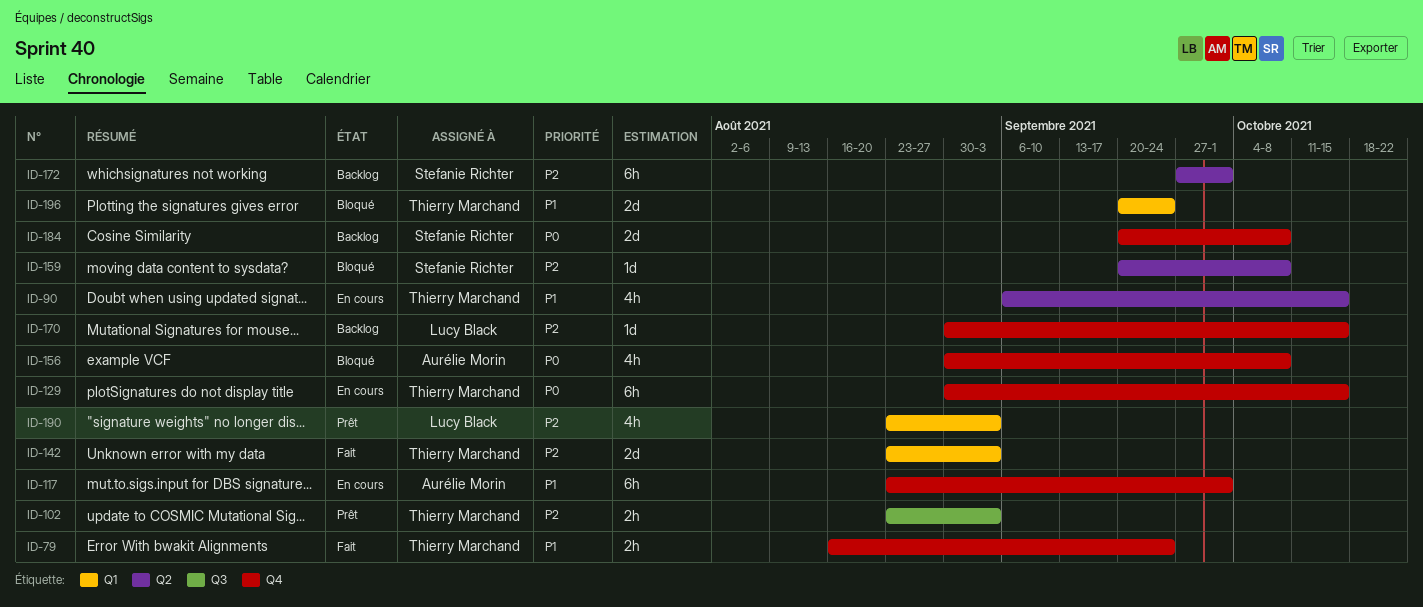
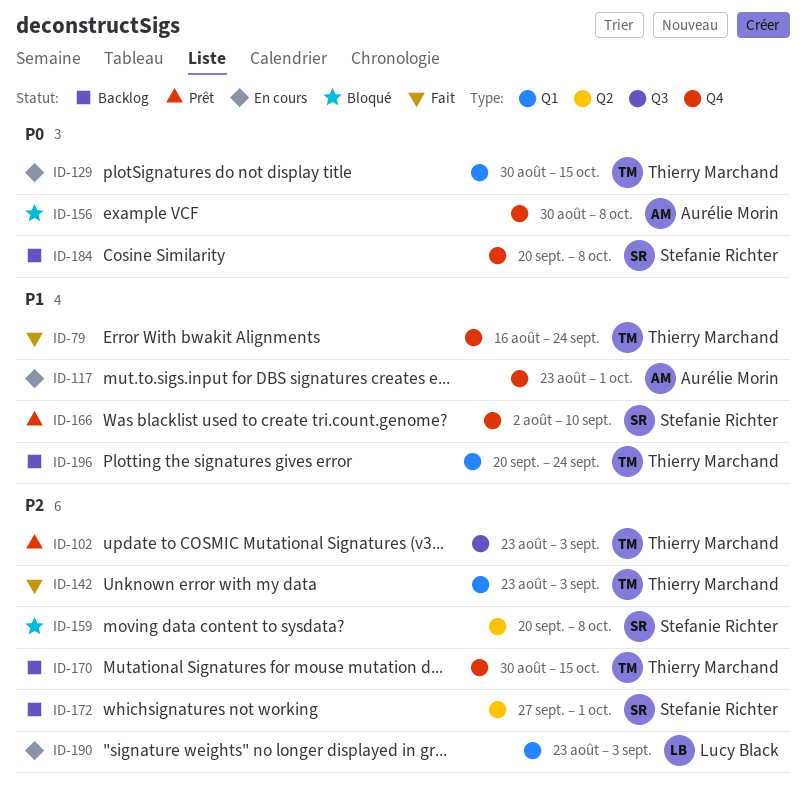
ID-90: present -> none
ID-129, label: Q4 -> Q1
ID-166: none -> present
ID-170, owner: Lucy Black -> Thierry Marchand
ID-190, status: Prêt -> En cours
ID-196, status: Bloqué -> Backlog

